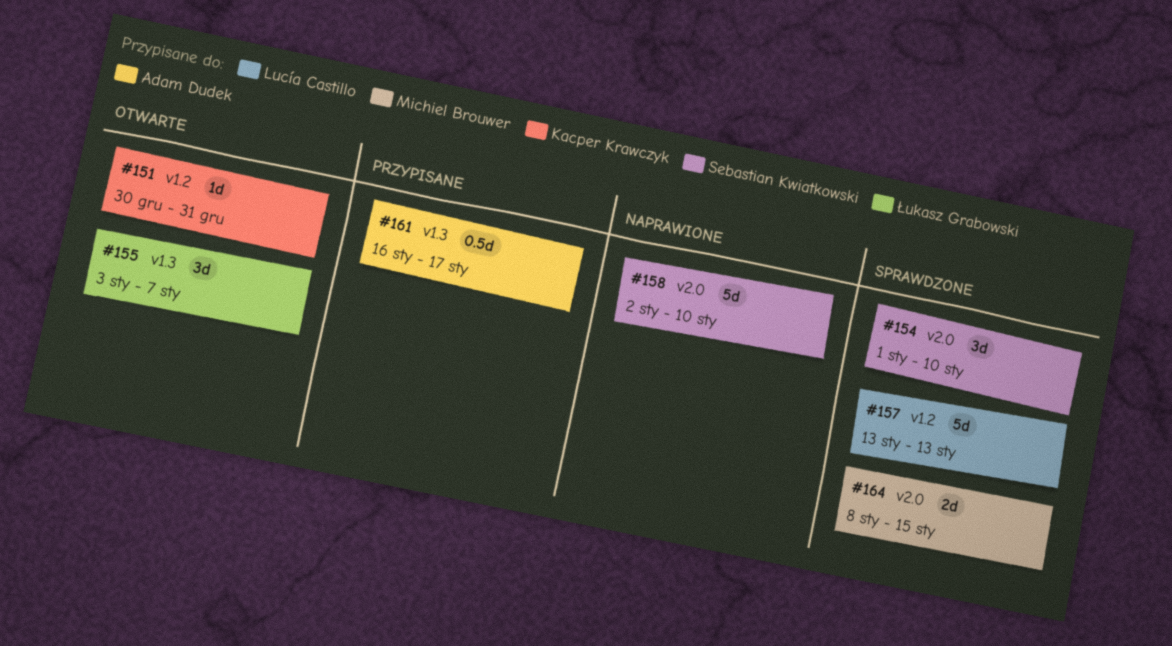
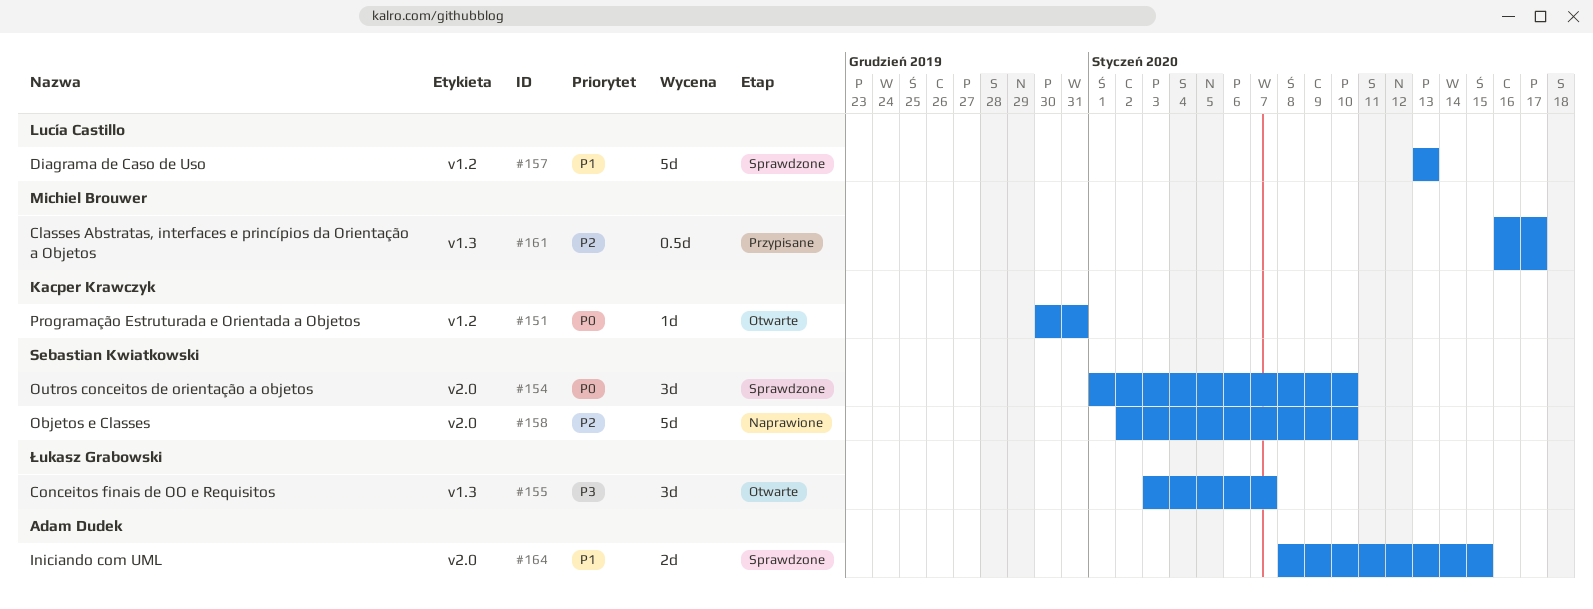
#161, owner: Adam Dudek -> Michiel Brouwer
#164, owner: Michiel Brouwer -> Adam Dudek

